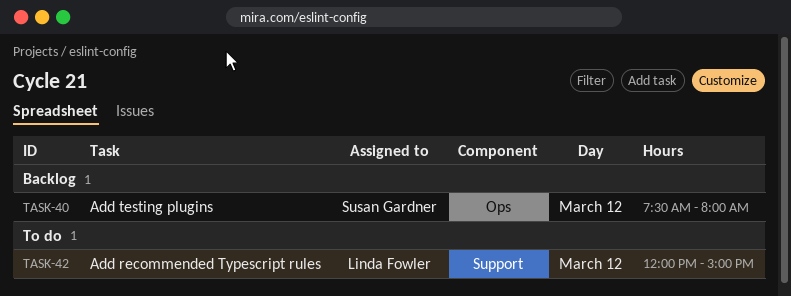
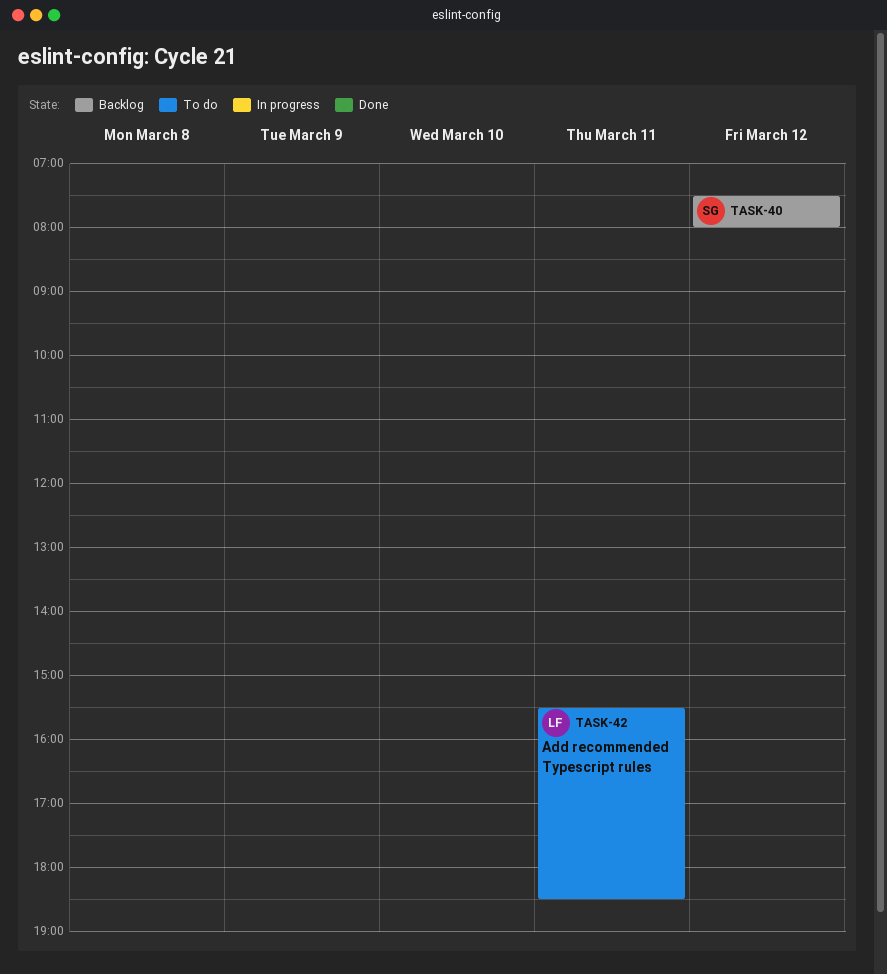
TASK-42, day: Mar 12 -> Mar 11
TASK-42, begins: 12:00 -> 15:30
TASK-42, ends: 15:00 -> 18:30

